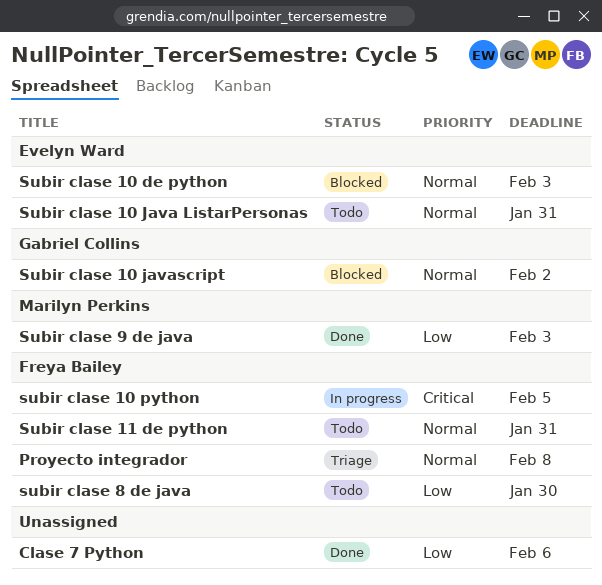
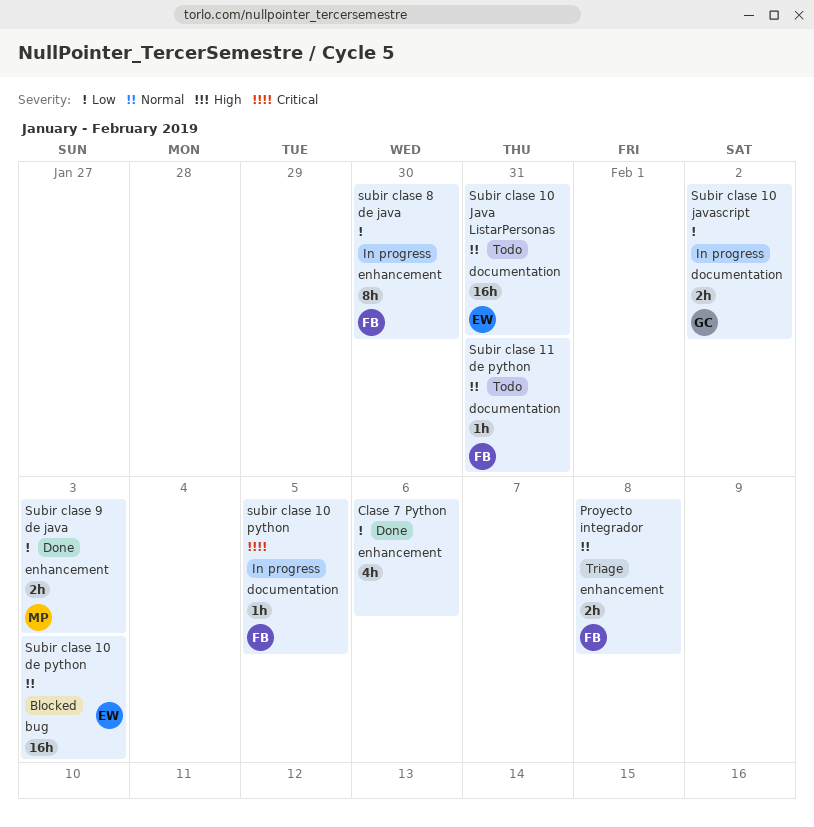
Subir clase 10 javascript, status: Blocked -> In progress
Subir clase 10 javascript, priority: Normal -> Low
subir clase 8 de java, status: Todo -> In progress

